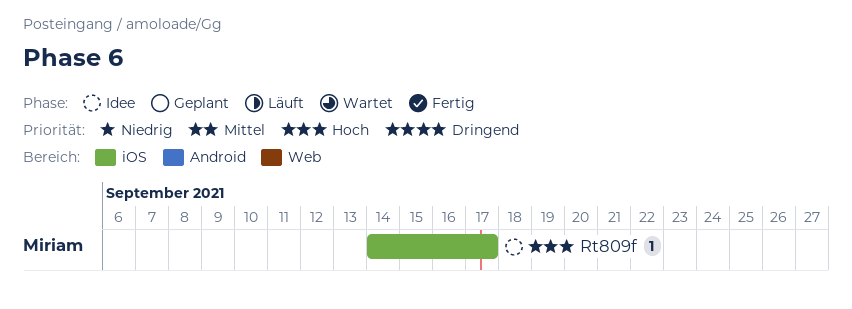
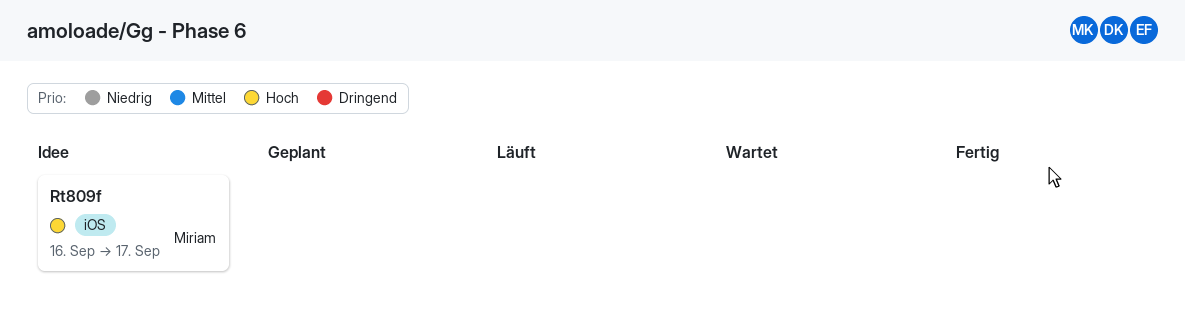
Rt809f, start: Sep 14 -> Sep 16

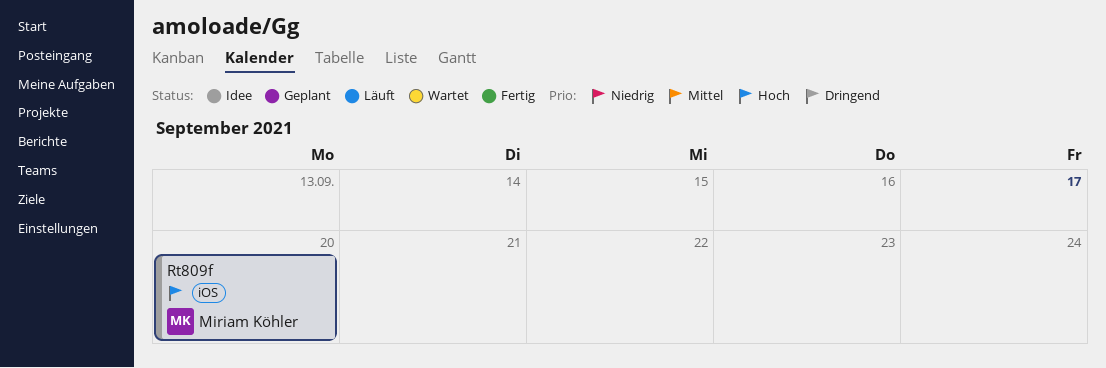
Rt809f, due: Sep 17 -> Sep 20

